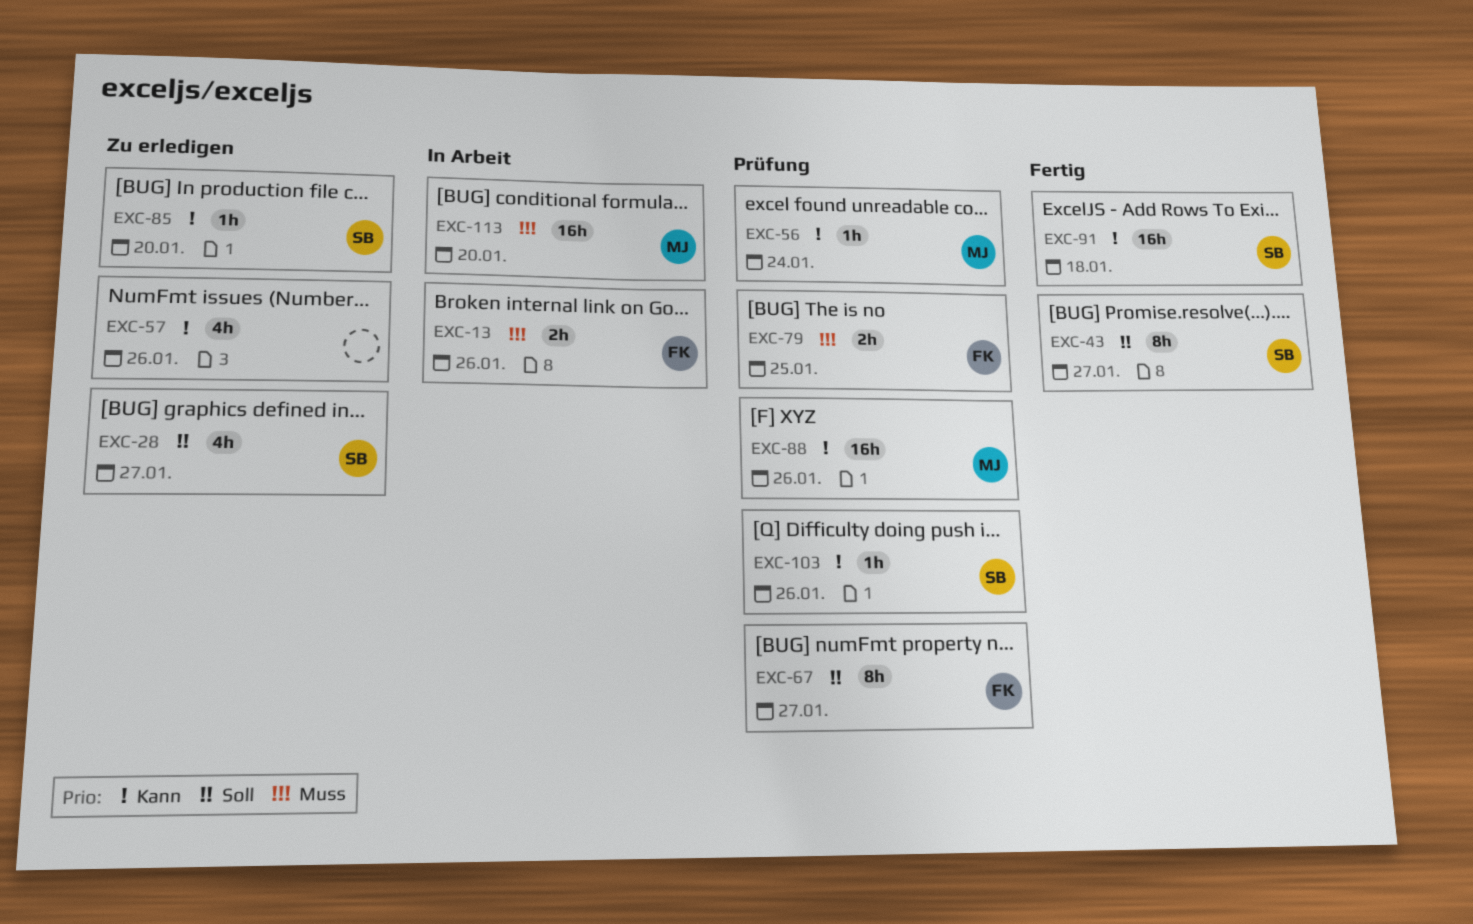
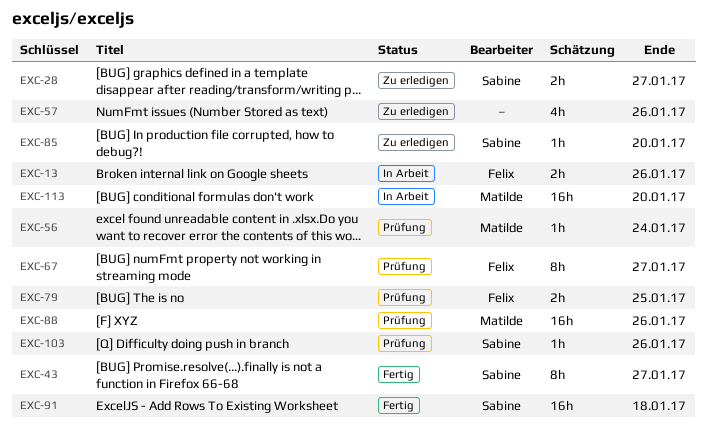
EXC-28, estimate: 4h -> 2h

